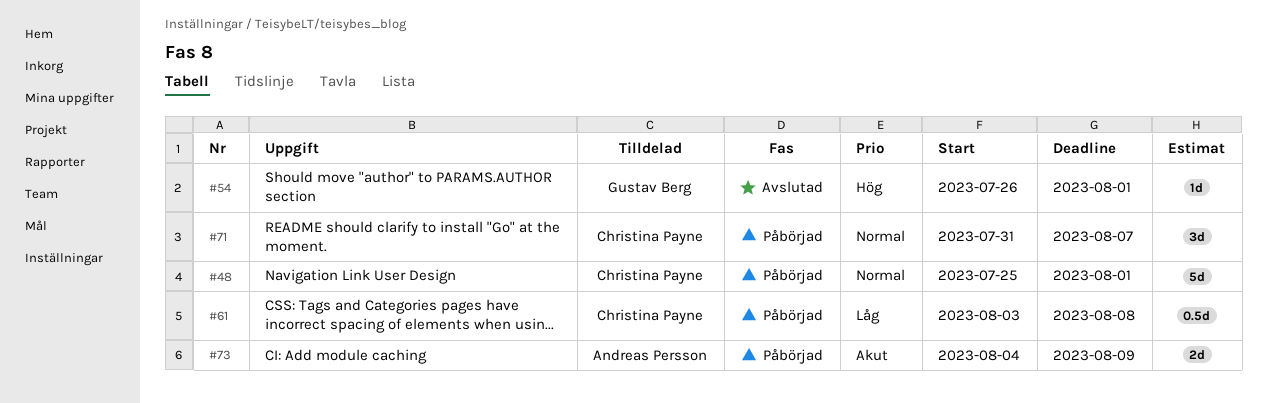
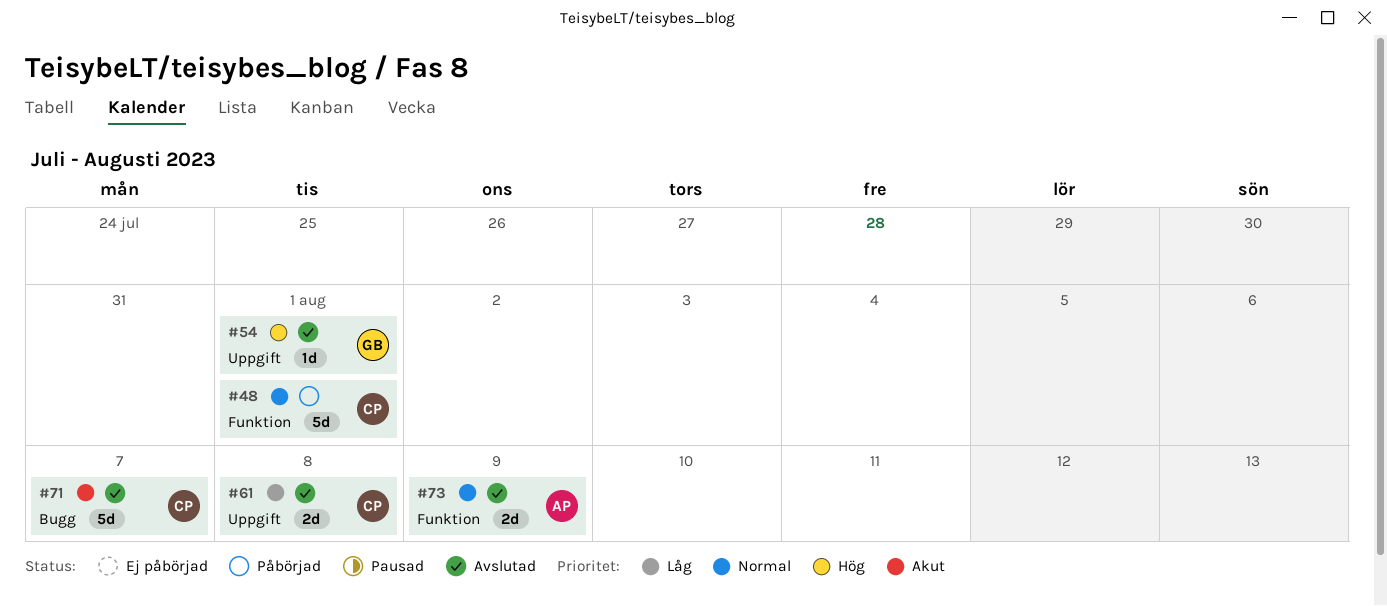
#61, status: Påbörjad -> Avslutad
#61, estimate: 0.5d -> 2d
#71, status: Påbörjad -> Avslutad
#71, priority: Normal -> Akut
#71, estimate: 3d -> 5d
#73, status: Påbörjad -> Avslutad
#73, priority: Akut -> Normal

